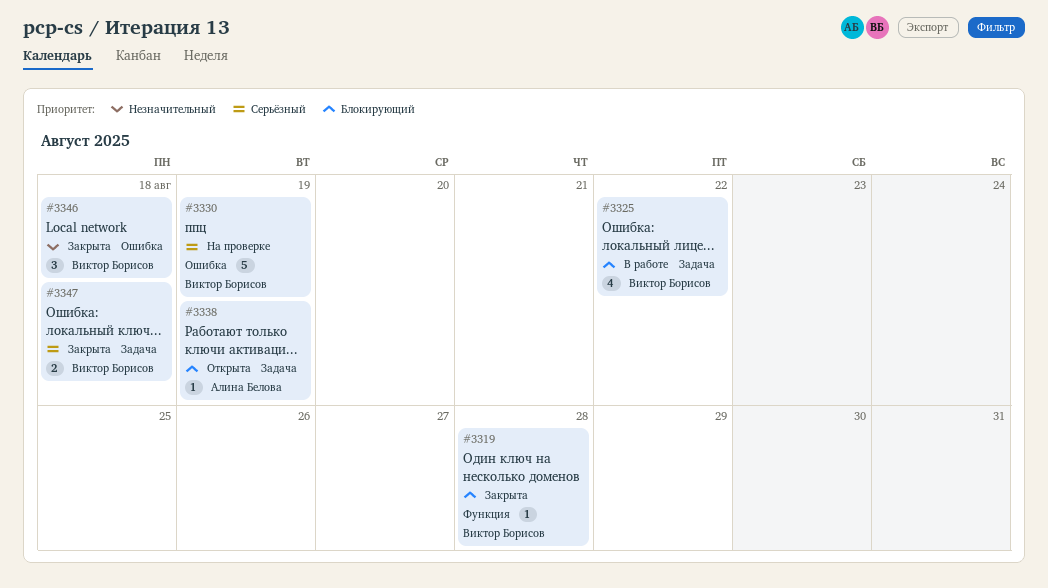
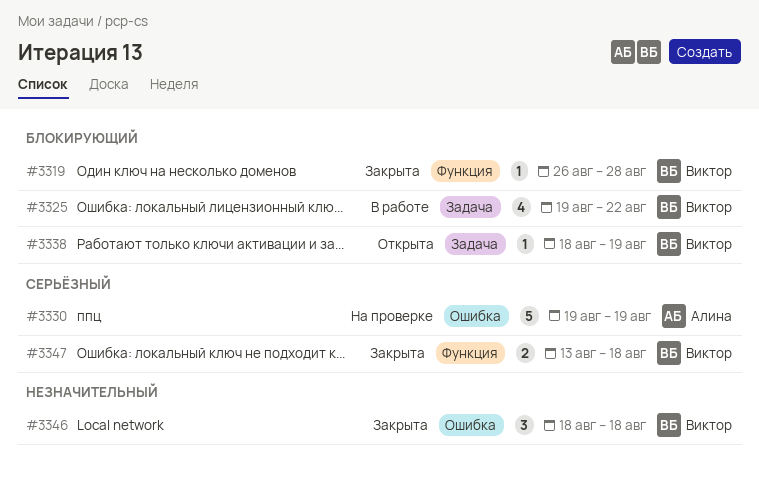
#3330, owner: Виктор Борисов -> Алина Белова
#3338, owner: Алина Белова -> Виктор Борисов
#3347, label: Задача -> Функция

